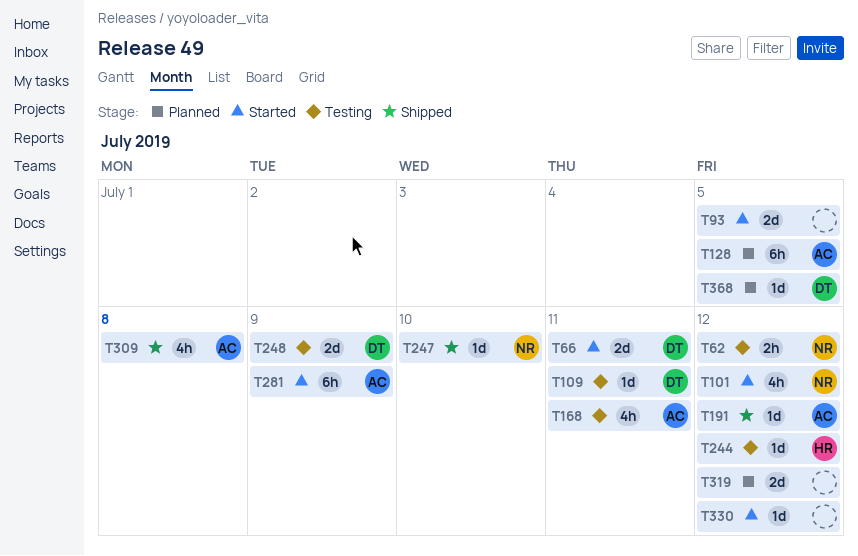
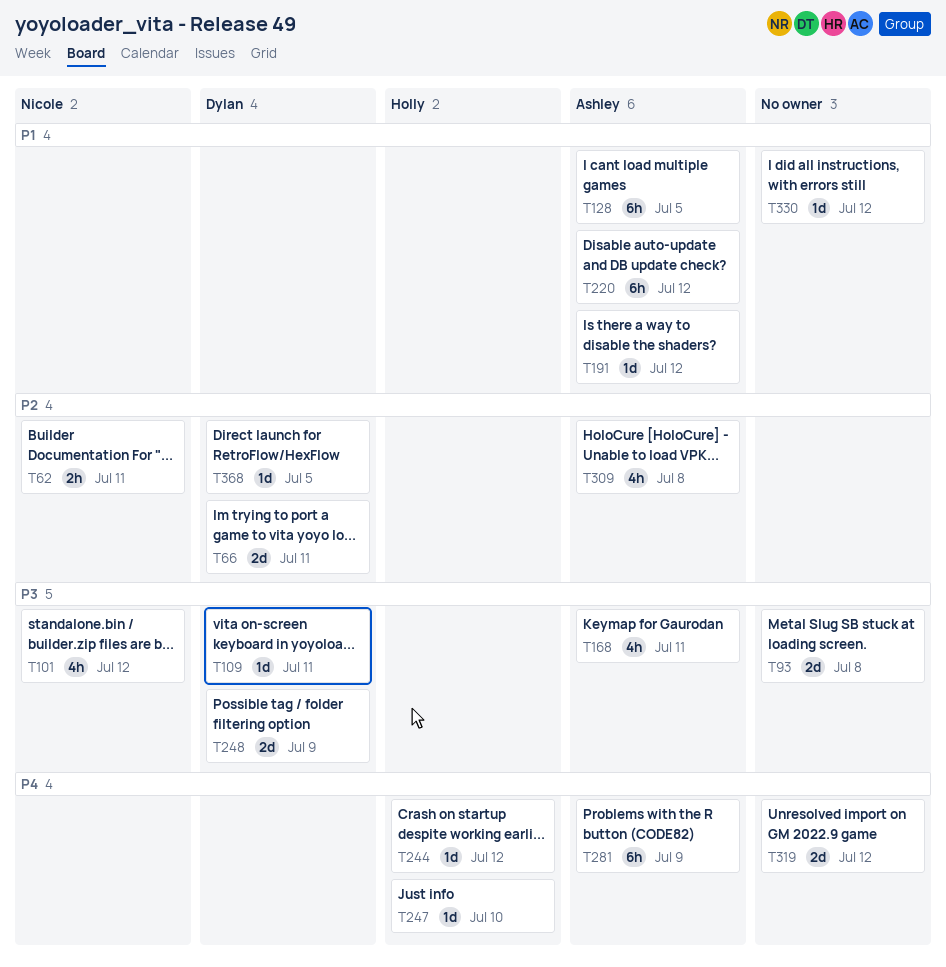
T62, due: Jul 12 -> Jul 11
T93, due: Jul 5 -> Jul 8
T220: none -> present
T247, owner: Nicole -> Holly

